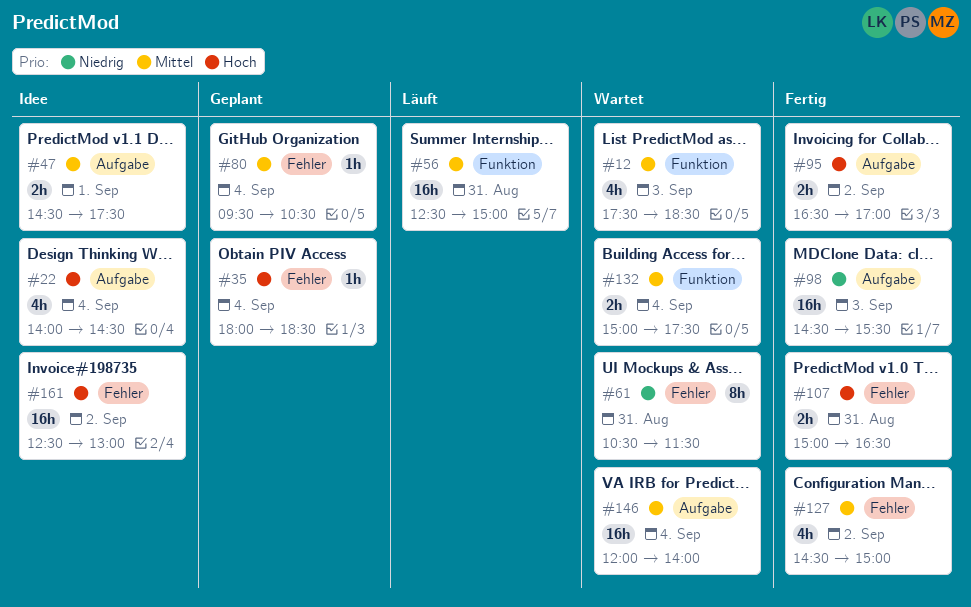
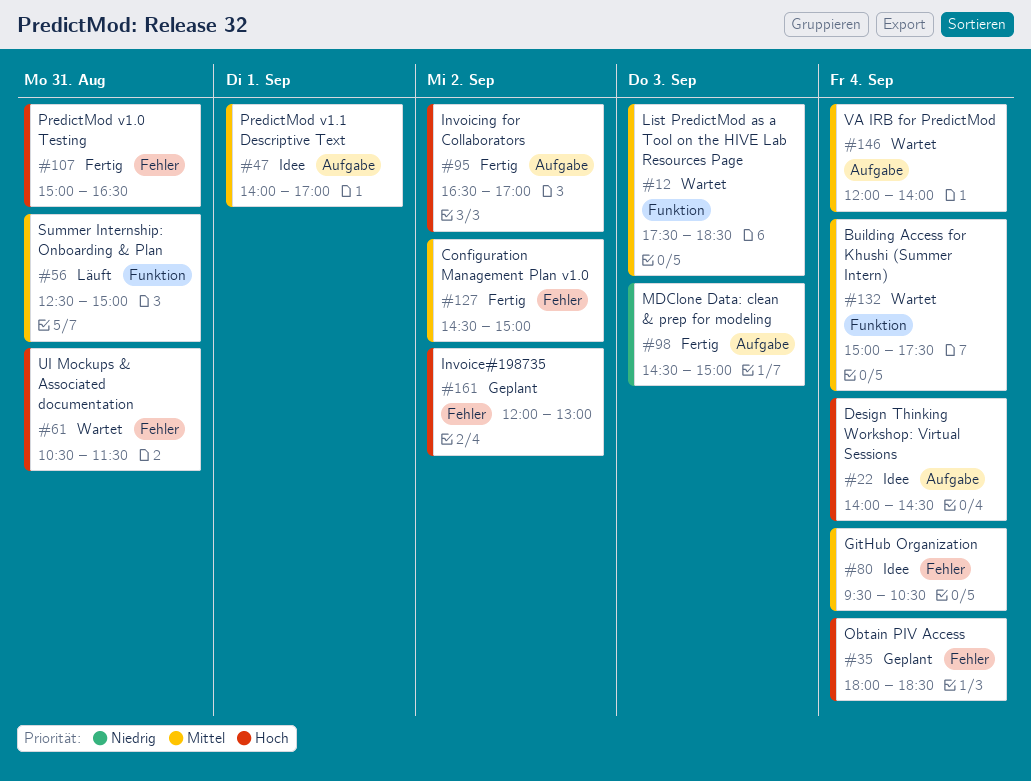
#47, begins: 14:30 -> 14:00
#47, ends: 17:30 -> 17:00
#61, priority: Niedrig -> Hoch
#80, status: Geplant -> Idee
#98, ends: 15:30 -> 15:00
#161, status: Idee -> Geplant
#161, begins: 12:30 -> 12:00

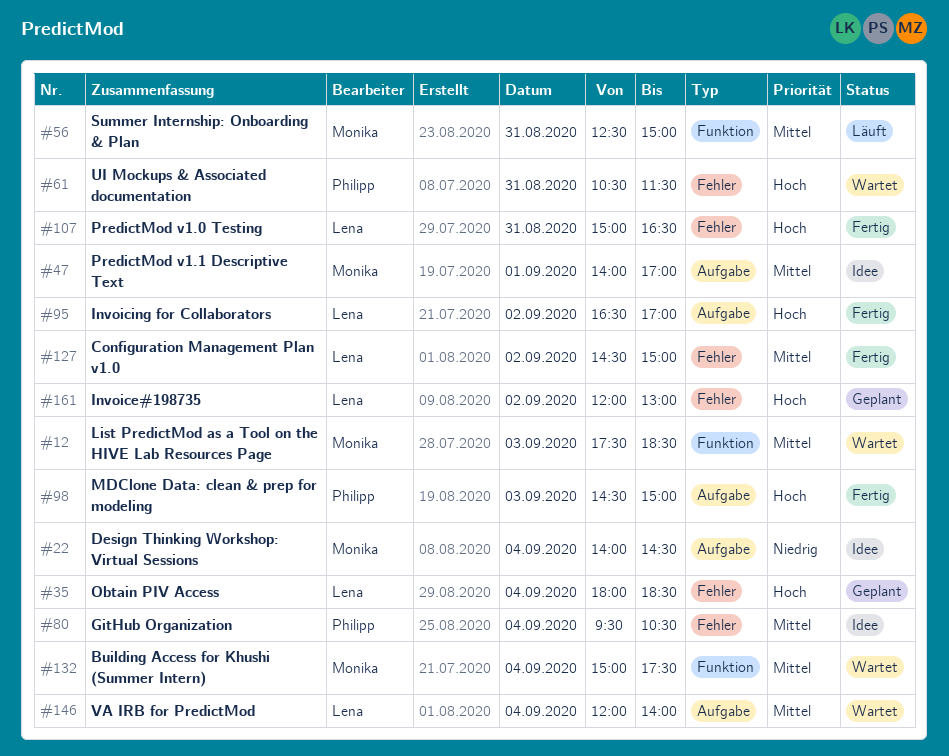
#22, priority: Hoch -> Niedrig
#98, priority: Niedrig -> Hoch

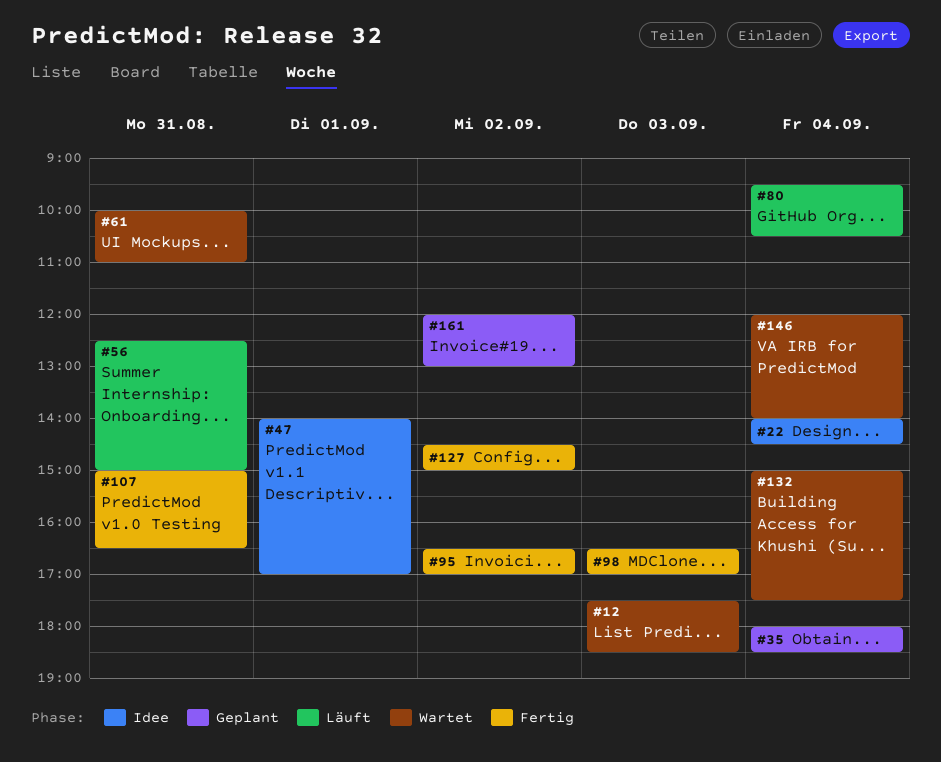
#61, begins: 10:30 -> 10:00
#61, ends: 11:30 -> 11:00
#80, status: Idee -> Läuft
#98, begins: 14:30 -> 16:30
#98, ends: 15:00 -> 17:00

